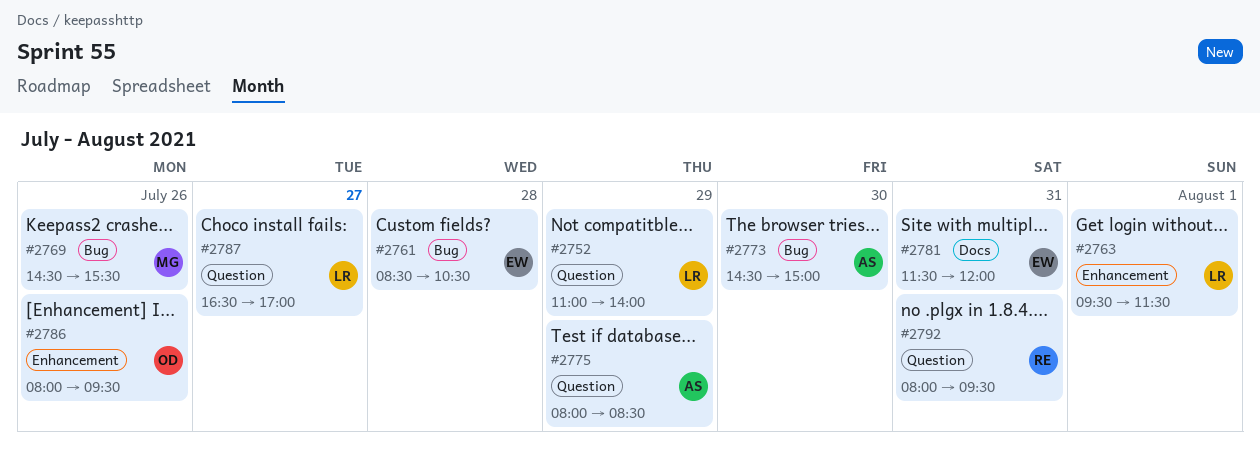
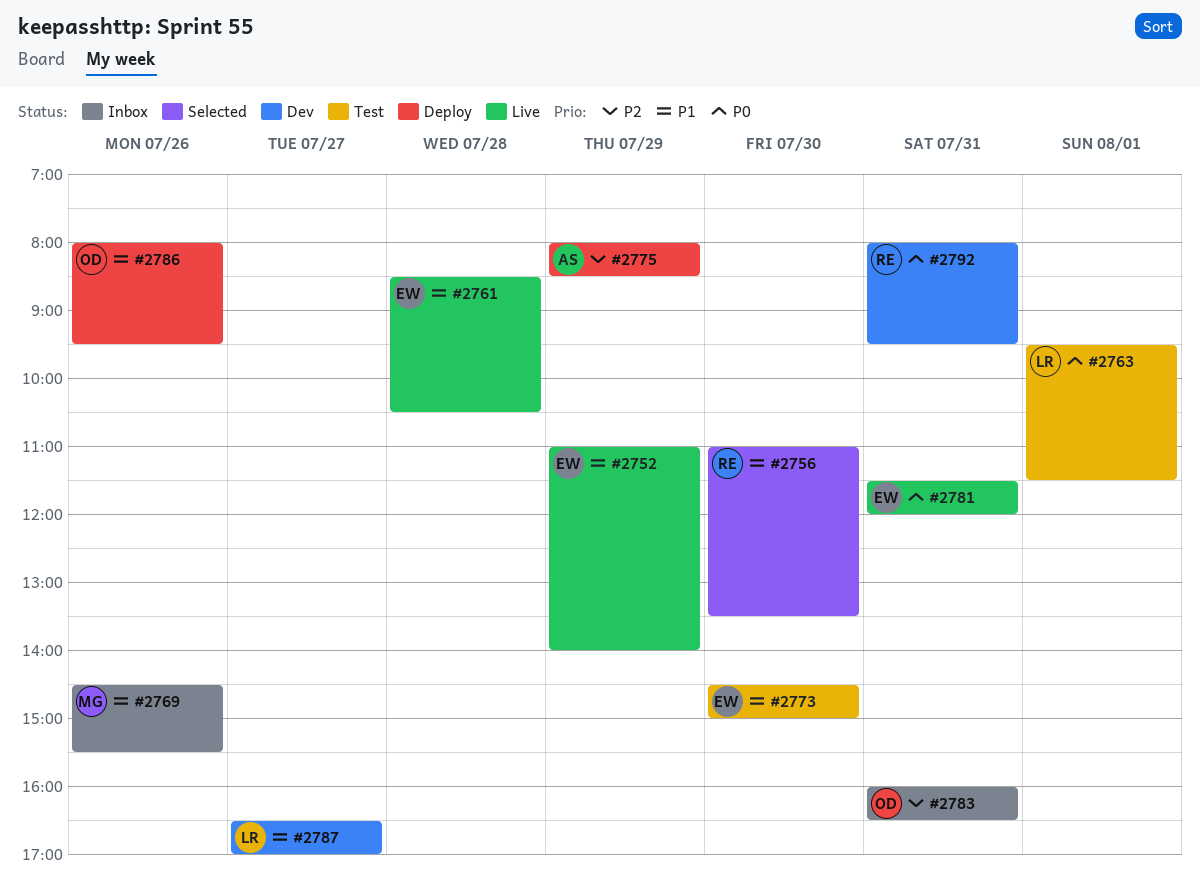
#2752, owner: LR -> EW
#2756: none -> present
#2773, owner: AS -> EW
#2783: none -> present

